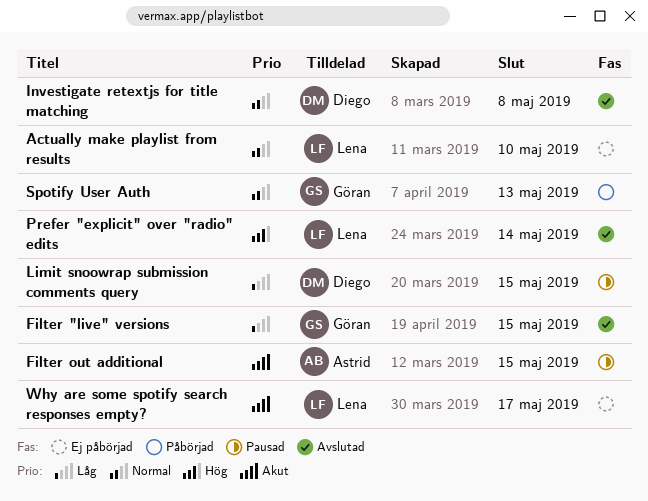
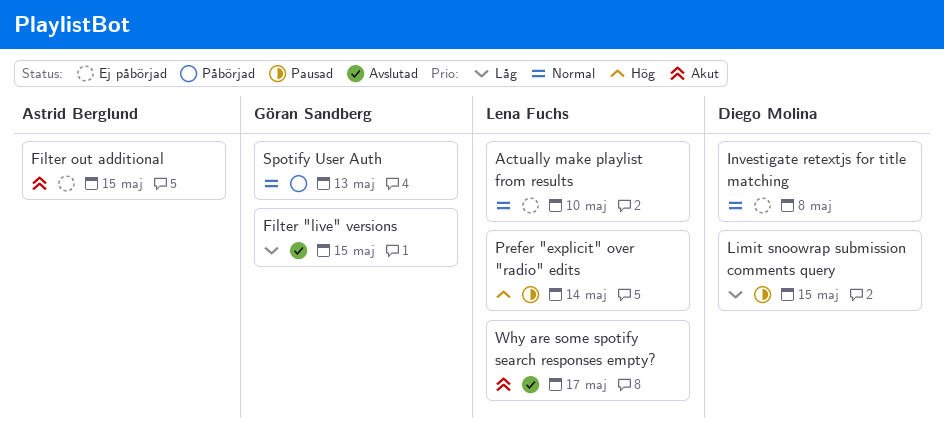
Filter out additional, status: Pausad -> Ej påbörjad
Investigate retextjs for title matching, status: Avslutad -> Ej påbörjad
Prefer "explicit" over "radio" edits, status: Avslutad -> Pausad
Why are some spotify search responses empty?, status: Ej påbörjad -> Avslutad

